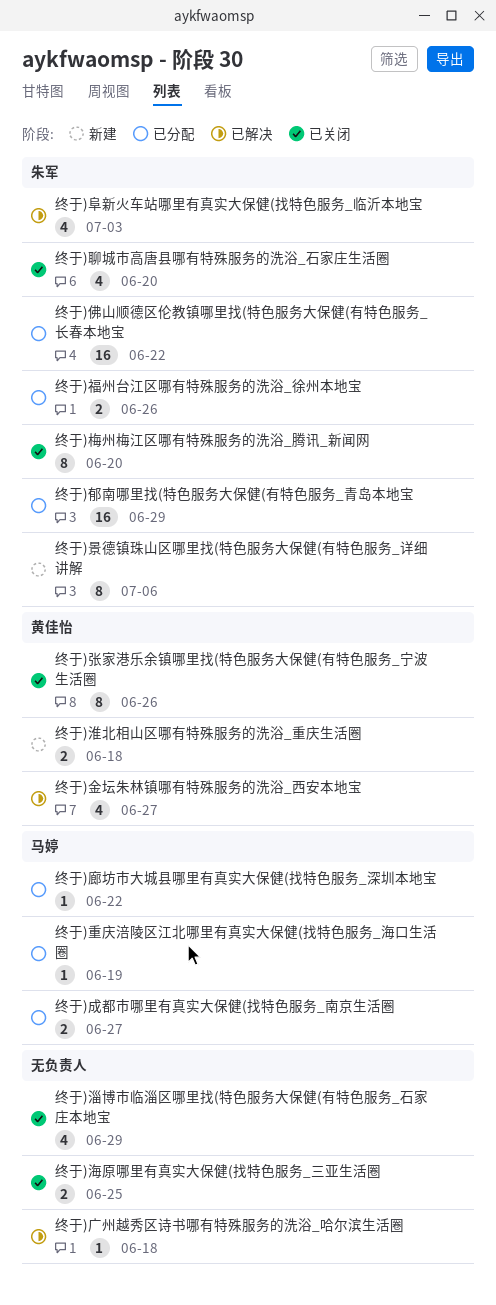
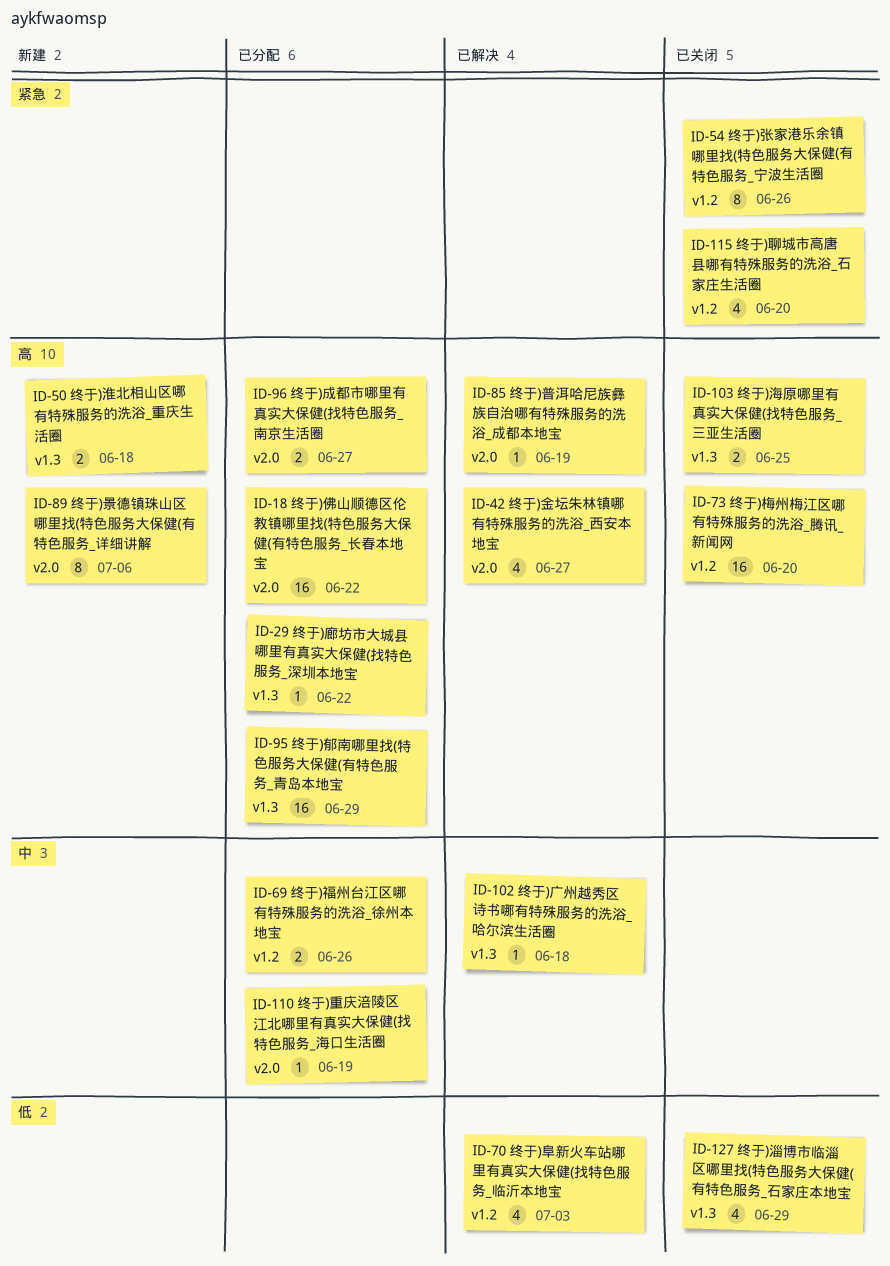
终于)普洱哈尼族彝族自治哪有特殊服务的洗浴_成都本地宝: none -> present
终于)梅州梅江区哪有特殊服务的洗浴_腾讯_新闻网, estimate: 8 -> 16

